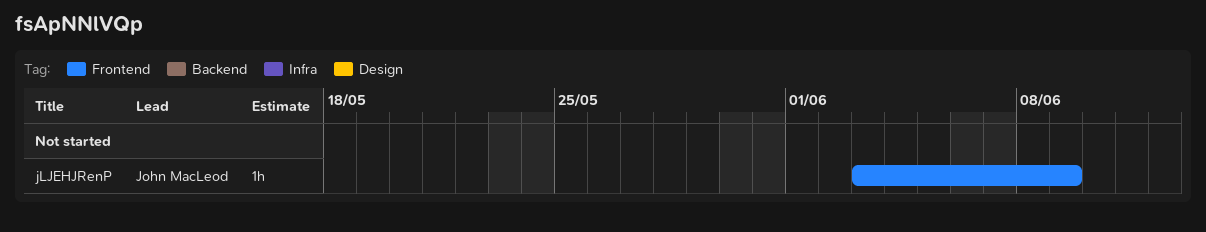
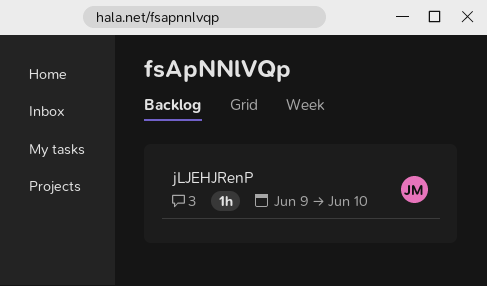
jLJEHJRenP, start: Jun 3 -> Jun 9
jLJEHJRenP, due: Jun 9 -> Jun 10

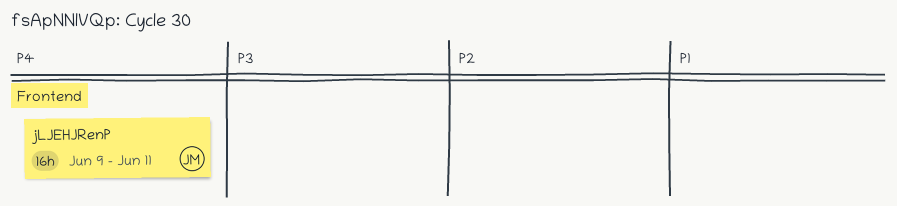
jLJEHJRenP, estimate: 1h -> 16h
jLJEHJRenP, due: Jun 10 -> Jun 11

